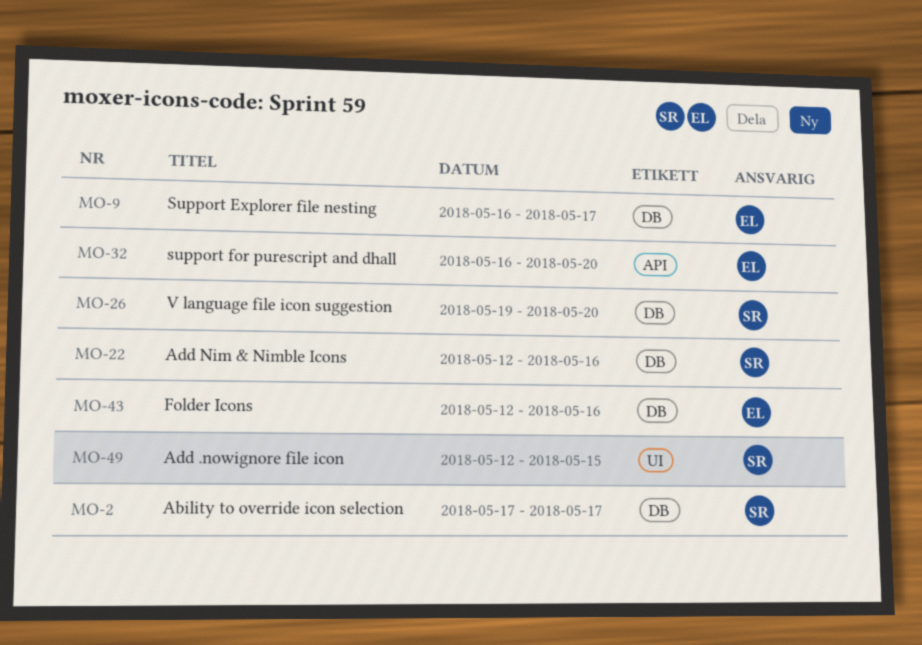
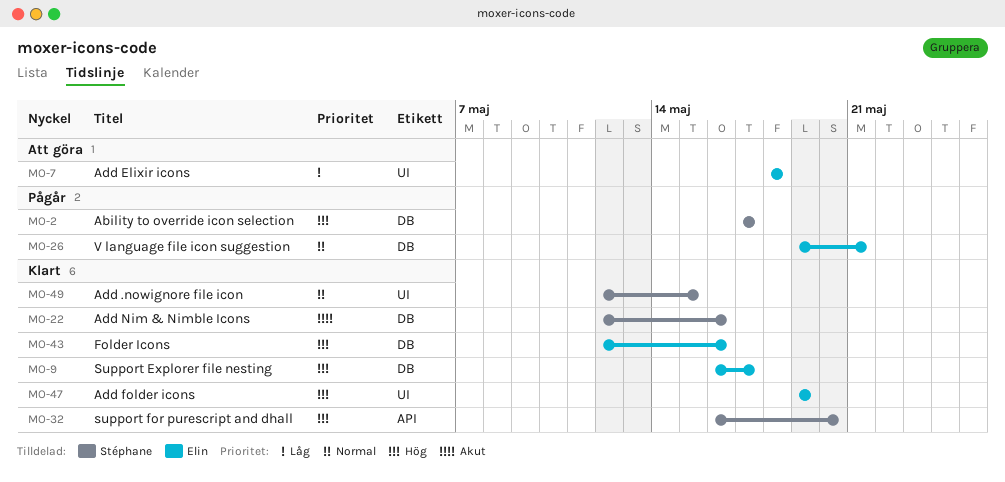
MO-7: none -> present
MO-26, owner: Stéphane -> Elin
MO-26, due: May 20 -> May 21
MO-32, owner: Elin -> Stéphane
MO-47: none -> present

